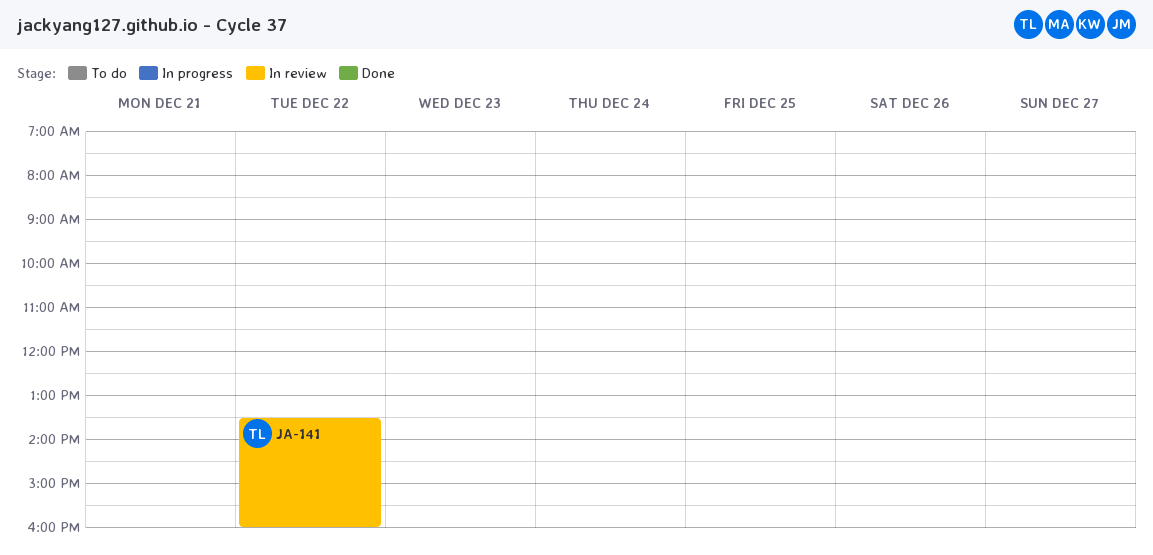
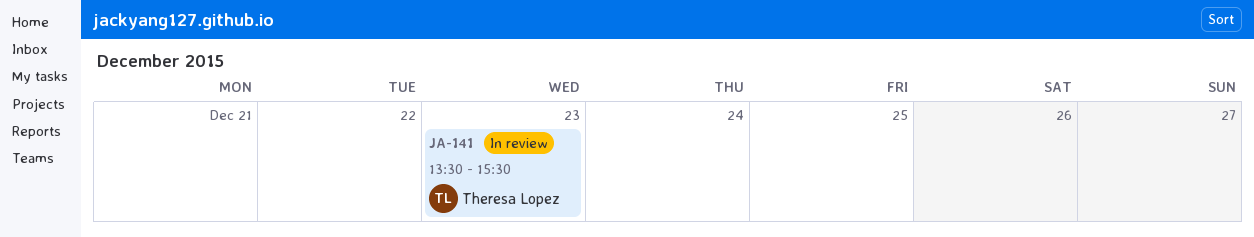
JA-141, day: Dec 22 -> Dec 23
JA-141, ends: 16:00 -> 15:30

